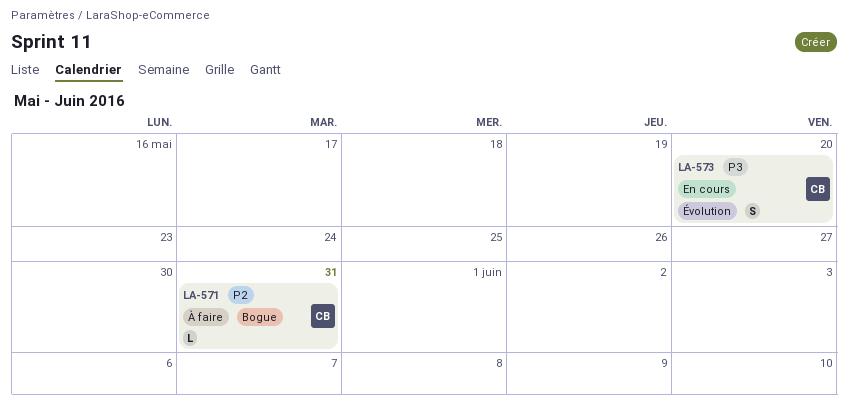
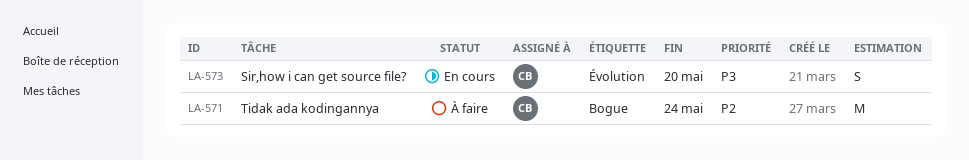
LA-571, estimate: L -> M
LA-571, due: May 31 -> May 24

